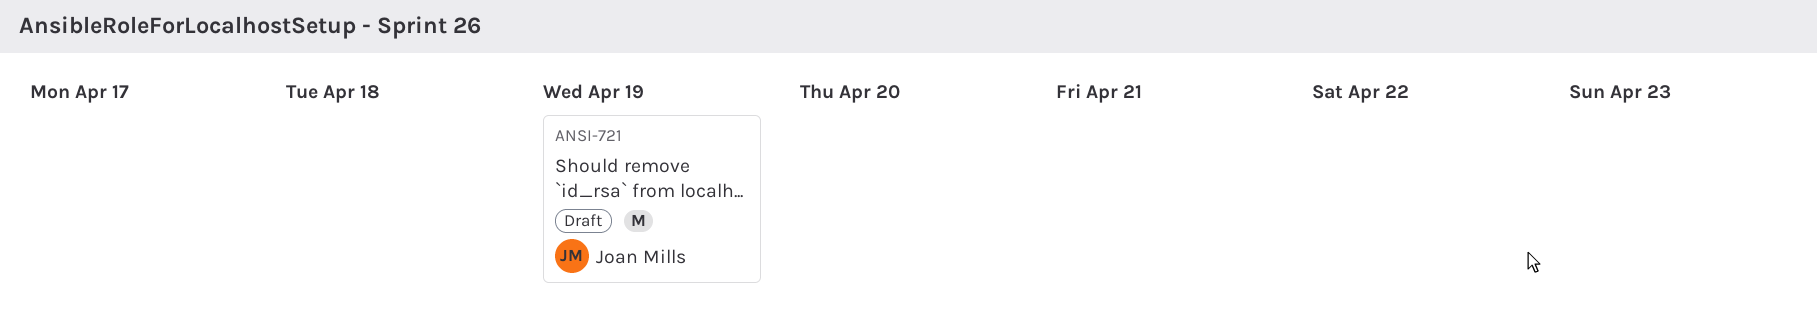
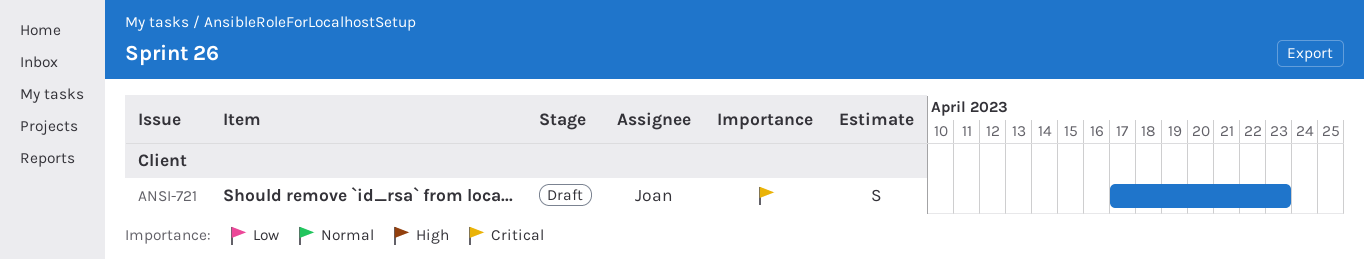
ANSI-721, estimate: M -> S
ANSI-721, due: Apr 19 -> Apr 23

